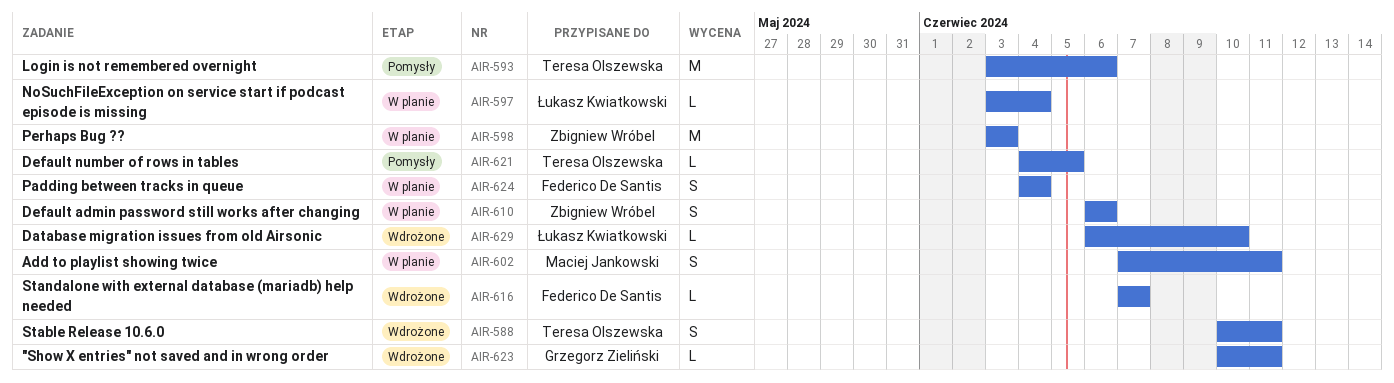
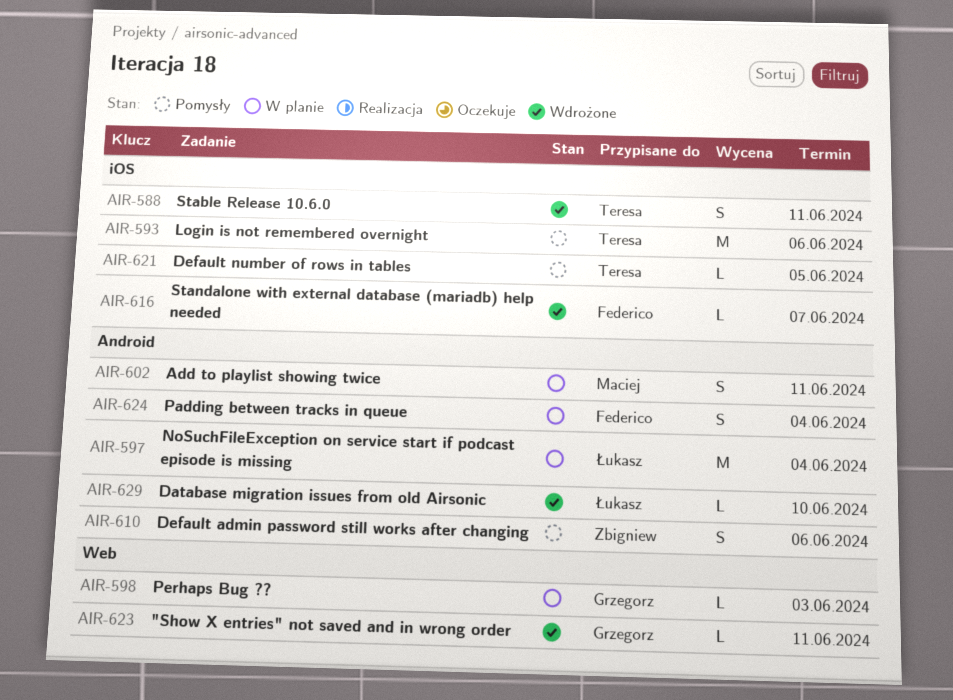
AIR-597, estimate: L -> M
AIR-598, owner: Zbigniew Wróbel -> Grzegorz Zieliński
AIR-598, estimate: M -> L
AIR-610, status: W planie -> Pomysły

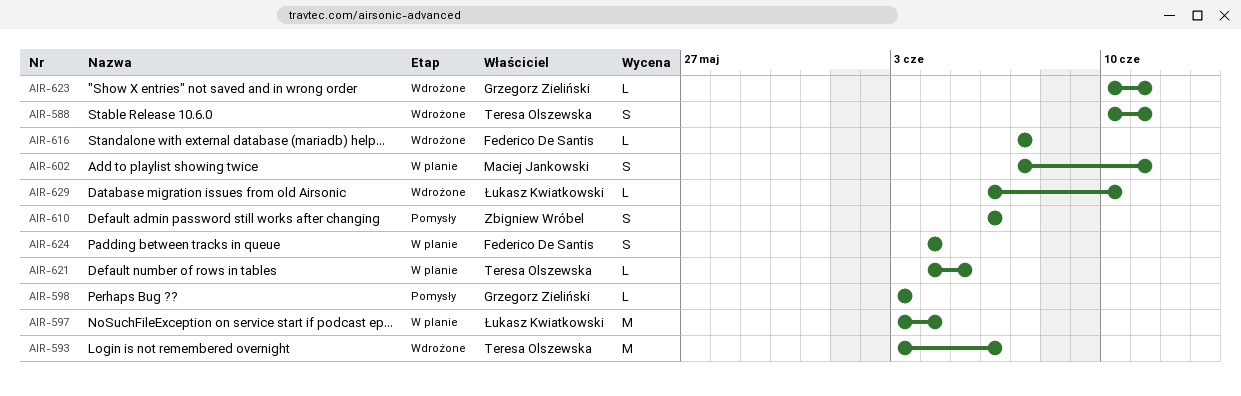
AIR-593, status: Pomysły -> Wdrożone
AIR-598, status: W planie -> Pomysły
AIR-621, status: Pomysły -> W planie

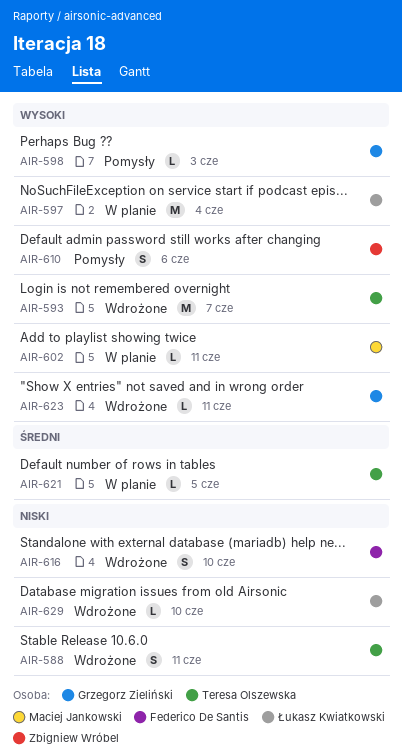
AIR-593, due: Jun 6 -> Jun 7
AIR-602, estimate: S -> L
AIR-616, estimate: L -> S
AIR-616, due: Jun 7 -> Jun 10
AIR-624: present -> none

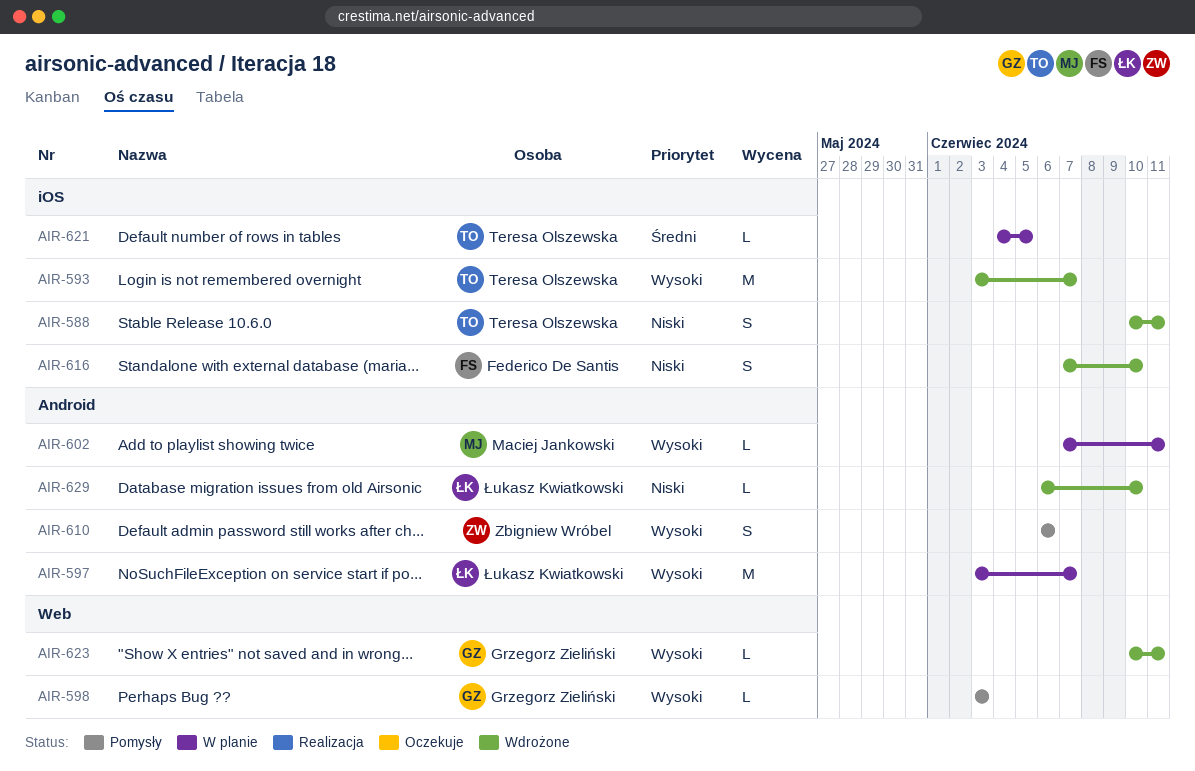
AIR-597, due: Jun 4 -> Jun 7

